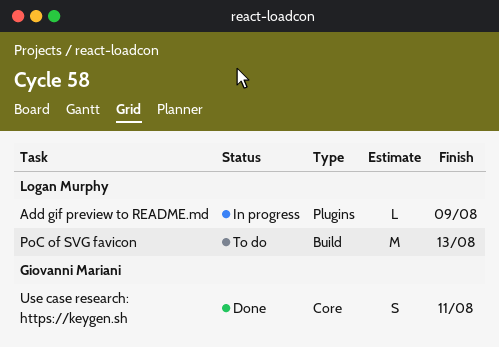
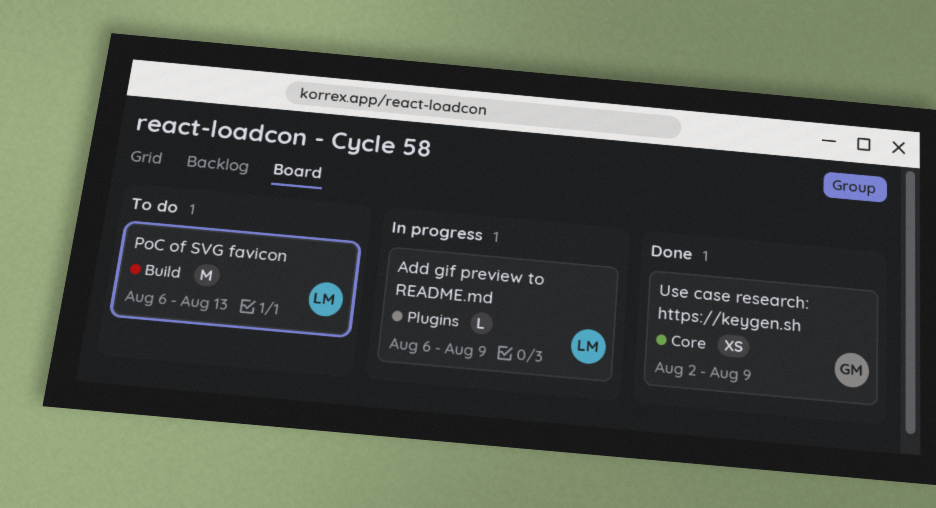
Use case research: https://keygen.sh, estimate: S -> XS
Use case research: https://keygen.sh, due: Aug 11 -> Aug 9

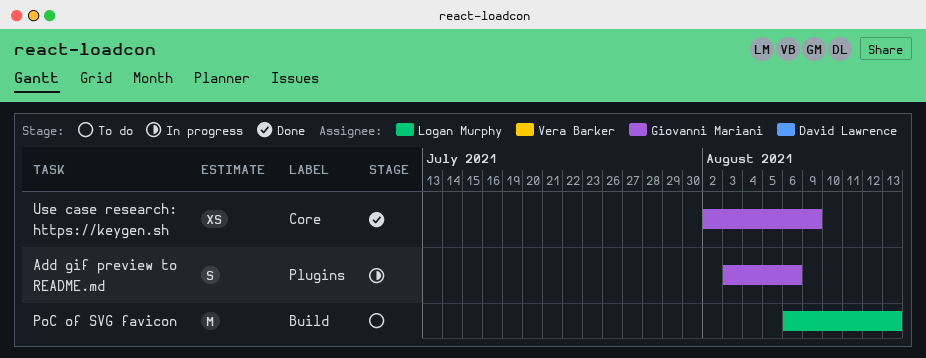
Add gif preview to README.md, owner: Logan Murphy -> Giovanni Mariani
Add gif preview to README.md, estimate: L -> S
Add gif preview to README.md, start: Aug 6 -> Aug 3
Add gif preview to README.md, due: Aug 9 -> Aug 6

